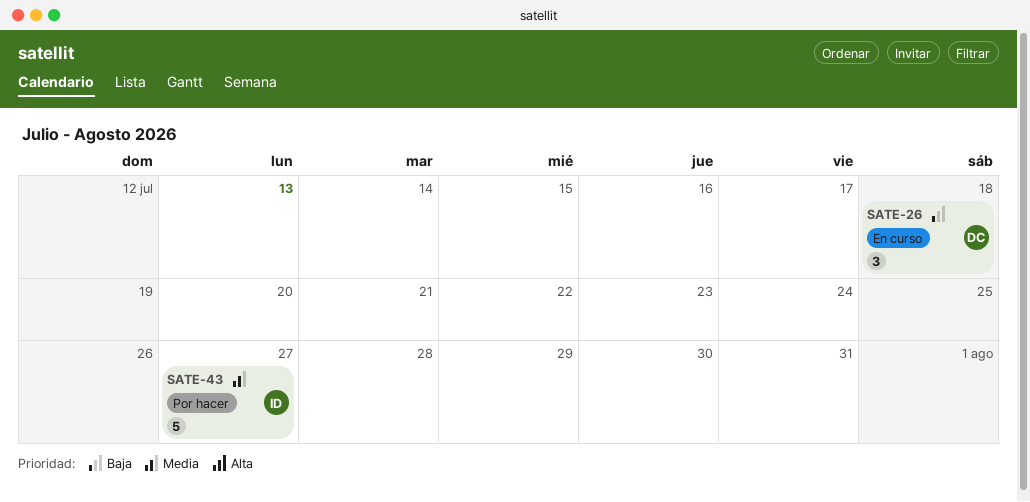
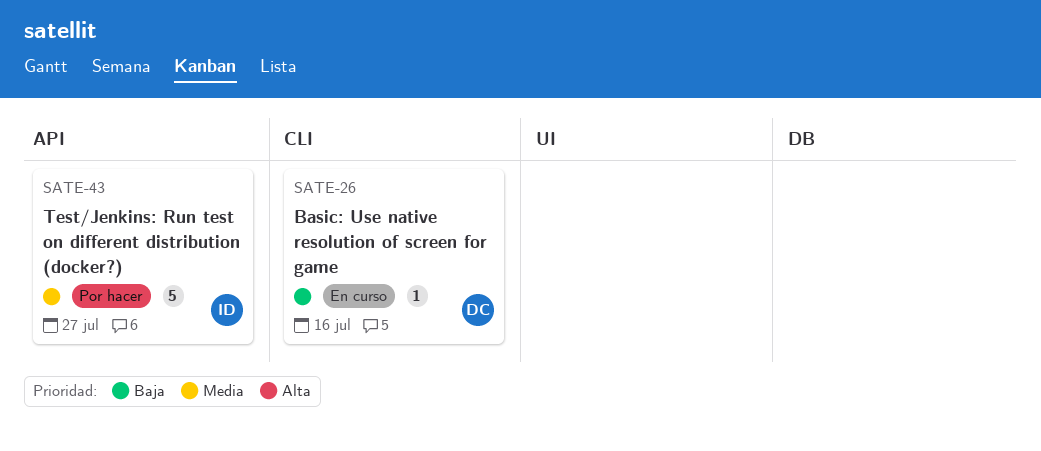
SATE-26, estimate: 3 -> 1
SATE-26, due: Jul 18 -> Jul 16

